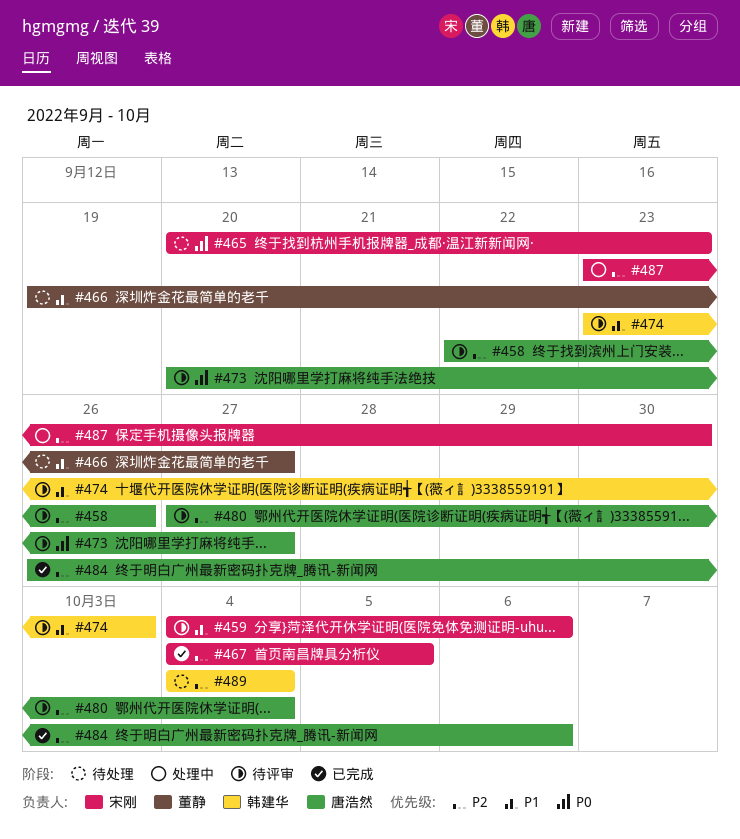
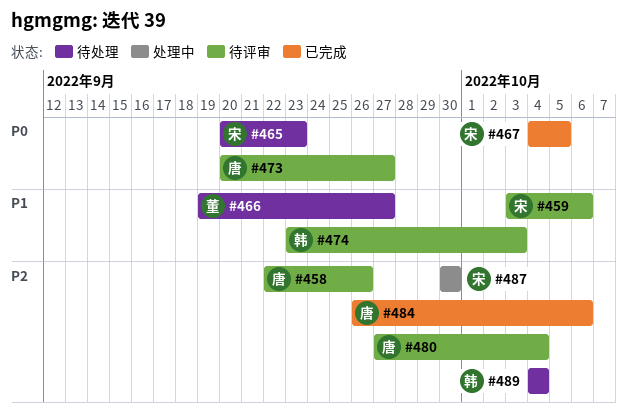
#459, start: Oct 4 -> Oct 3
#467, priority: P2 -> P0
#487, start: Sep 23 -> Sep 30

